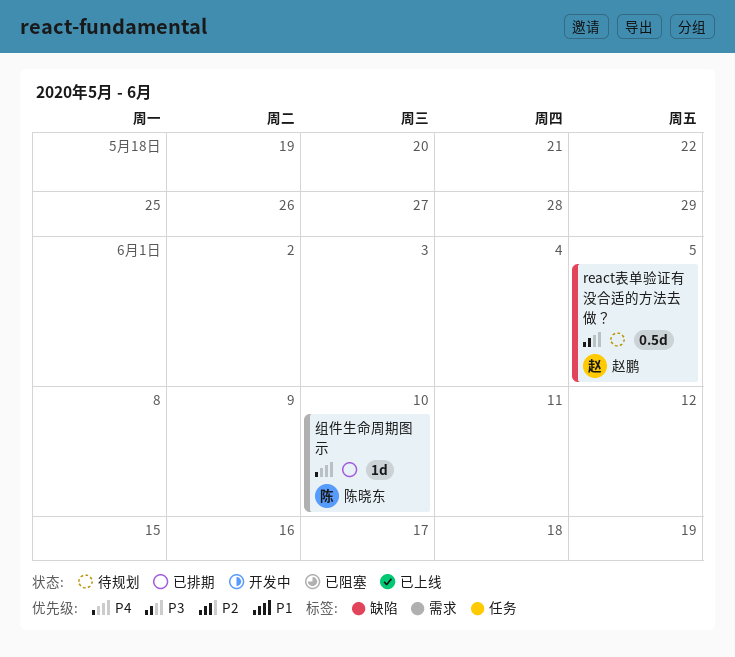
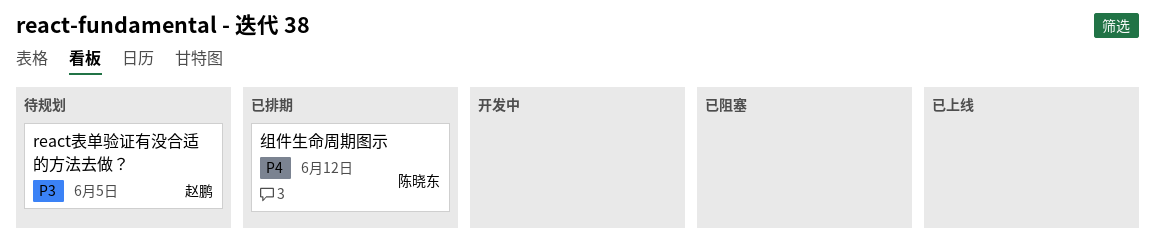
组件生命周期图示, due: Jun 10 -> Jun 12

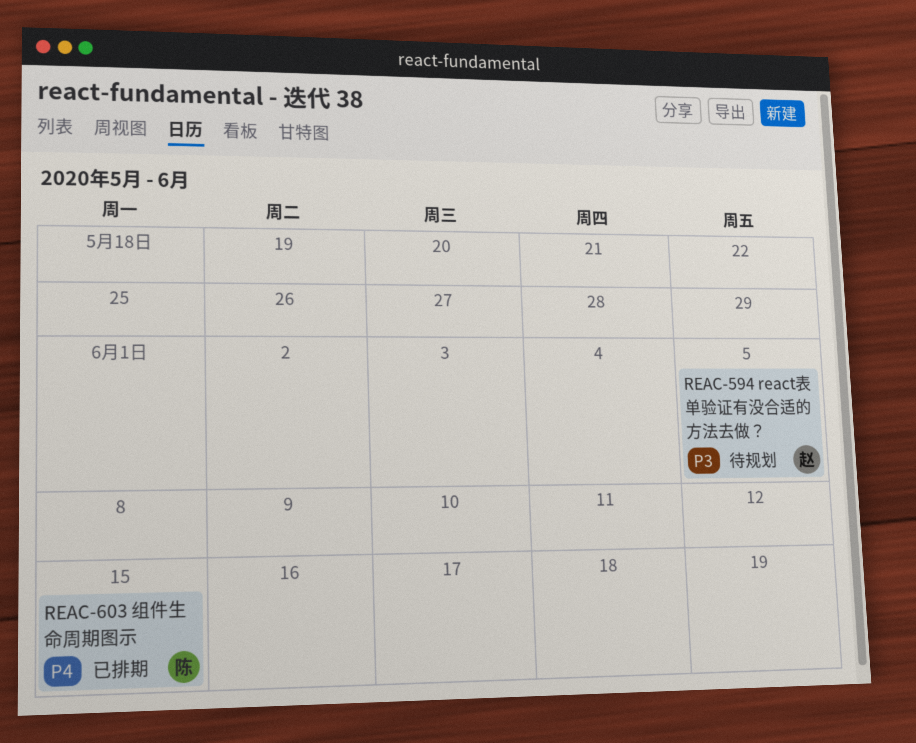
组件生命周期图示, due: Jun 12 -> Jun 15

